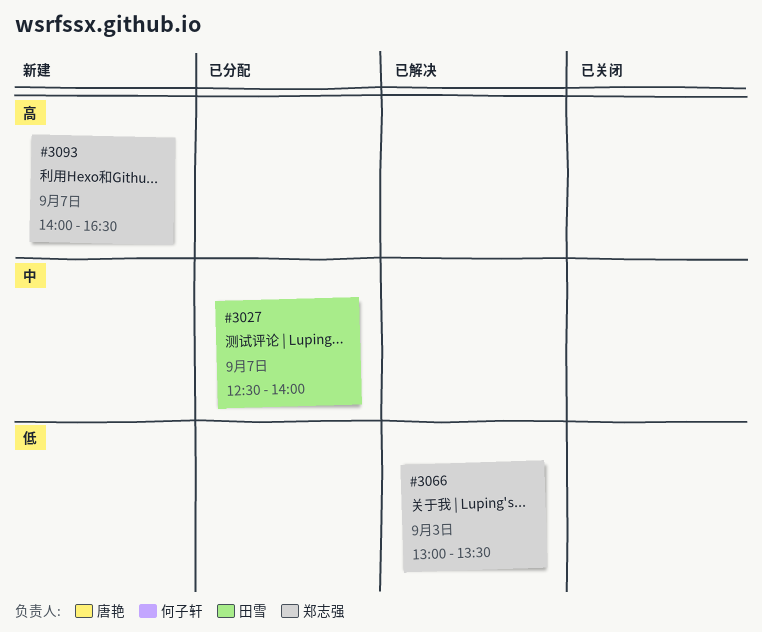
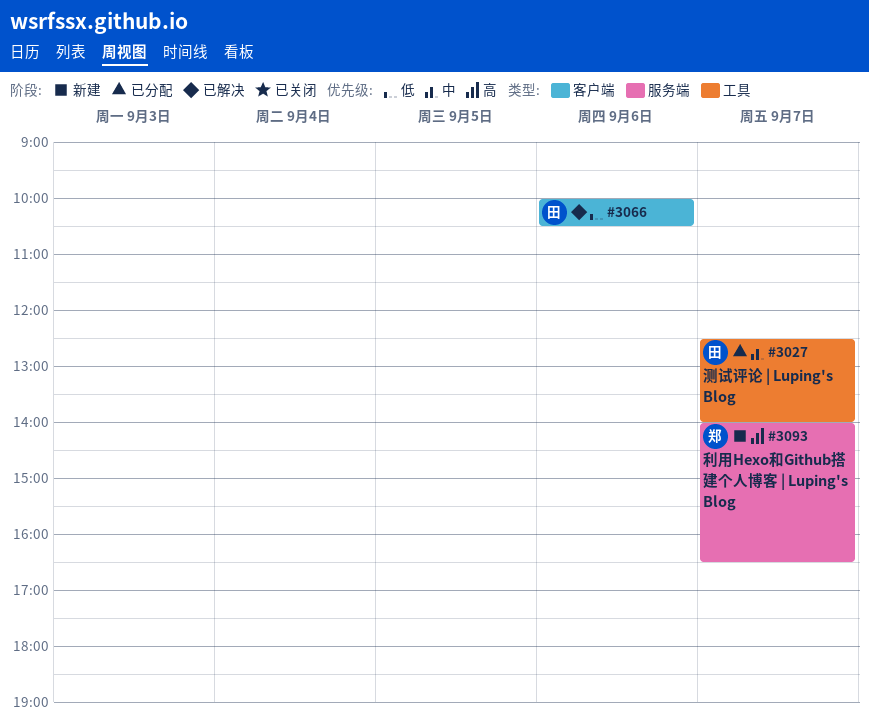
#3066, owner: 郑志强 -> 田雪
#3066, day: Sep 3 -> Sep 6
#3066, begins: 13:00 -> 10:00
#3066, ends: 13:30 -> 10:30

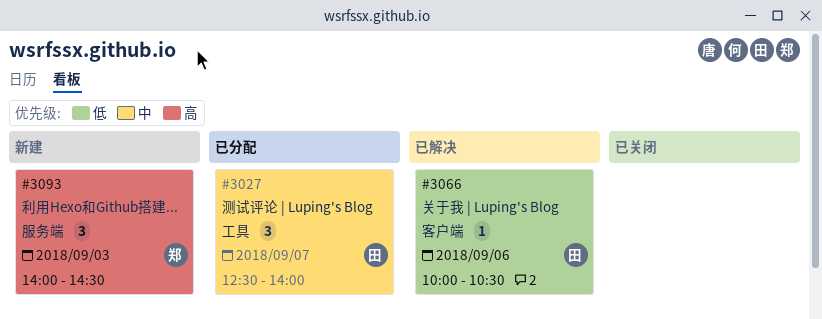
#3093, day: Sep 7 -> Sep 3
#3093, ends: 16:30 -> 14:30

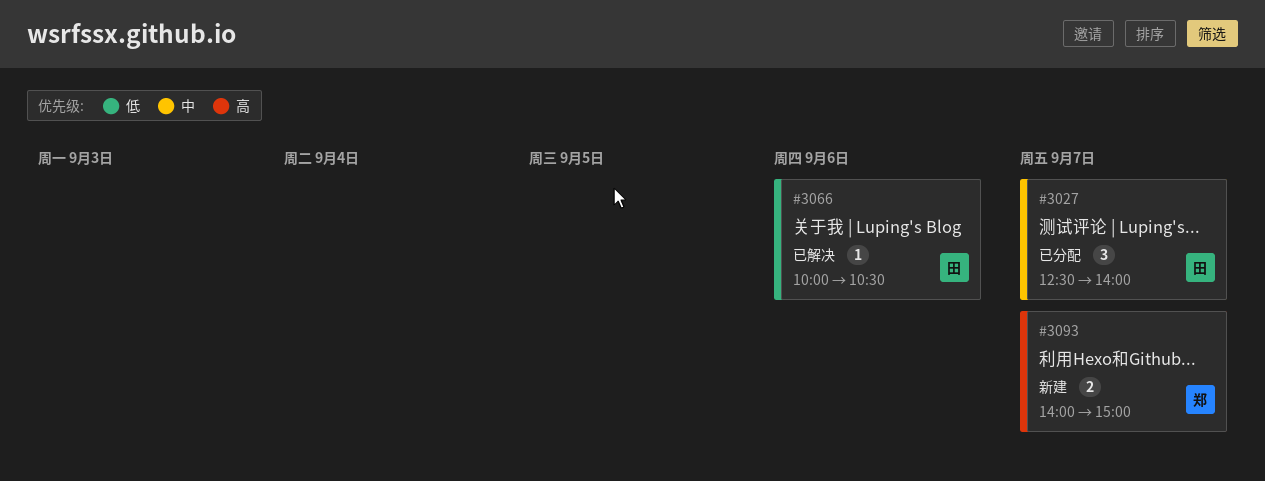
#3093, estimate: 3 -> 2
#3093, day: Sep 3 -> Sep 7
#3093, ends: 14:30 -> 15:00

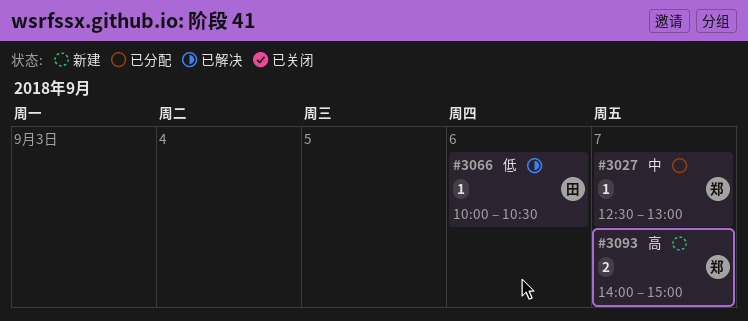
#3027, owner: 田 -> 郑
#3027, estimate: 3 -> 1
#3027, ends: 14:00 -> 13:00

